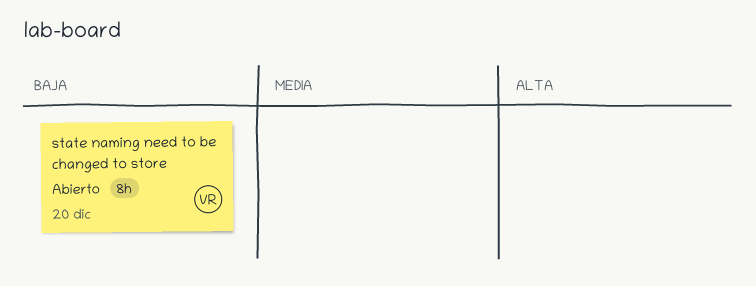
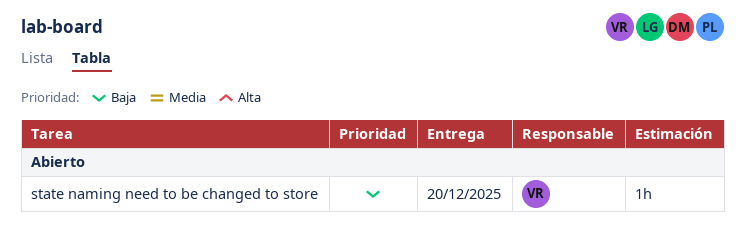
state naming need to be changed to store, estimate: 8h -> 1h

